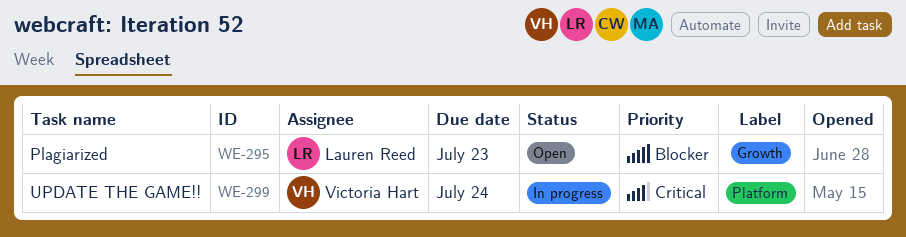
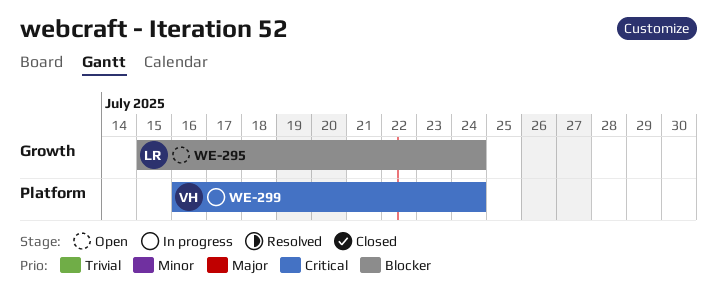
WE-295, due: Jul 23 -> Jul 24

